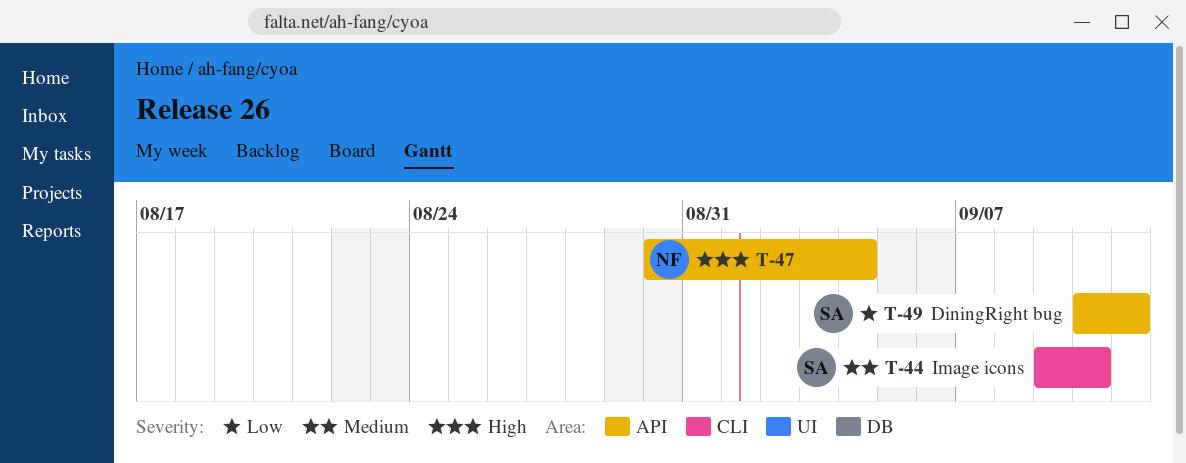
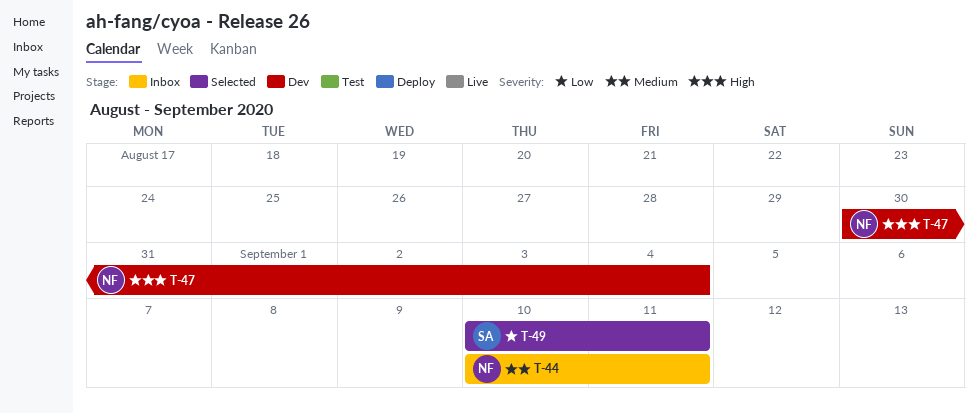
T-44, owner: SA -> NF
T-44, start: Sep 9 -> Sep 10
T-44, due: Sep 10 -> Sep 11

